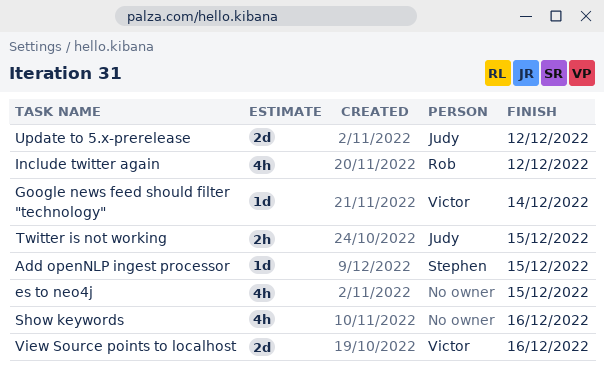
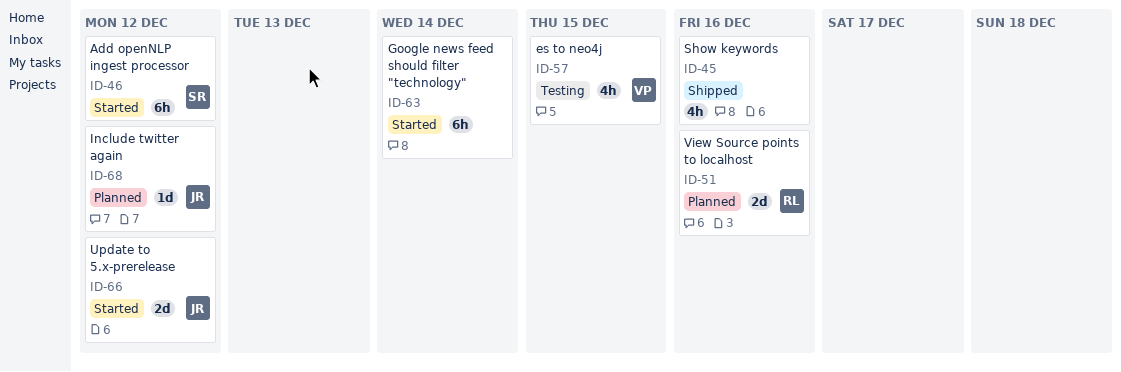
Add openNLP ingest processor, estimate: 1d -> 6h
Add openNLP ingest processor, due: Dec 15 -> Dec 12
es to neo4j, owner: none -> Victor
Google news feed should filter "technology", owner: Victor -> none
Google news feed should filter "technology", estimate: 1d -> 6h
Include twitter again, owner: Rob -> Judy
Include twitter again, estimate: 4h -> 1d
Twitter is not working: present -> none
View Source points to localhost, owner: Victor -> Rob

